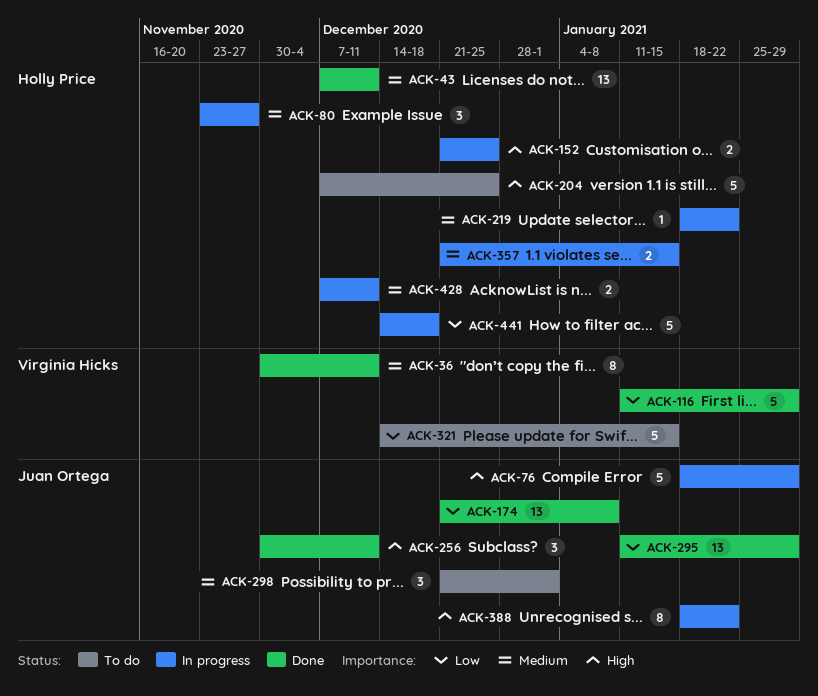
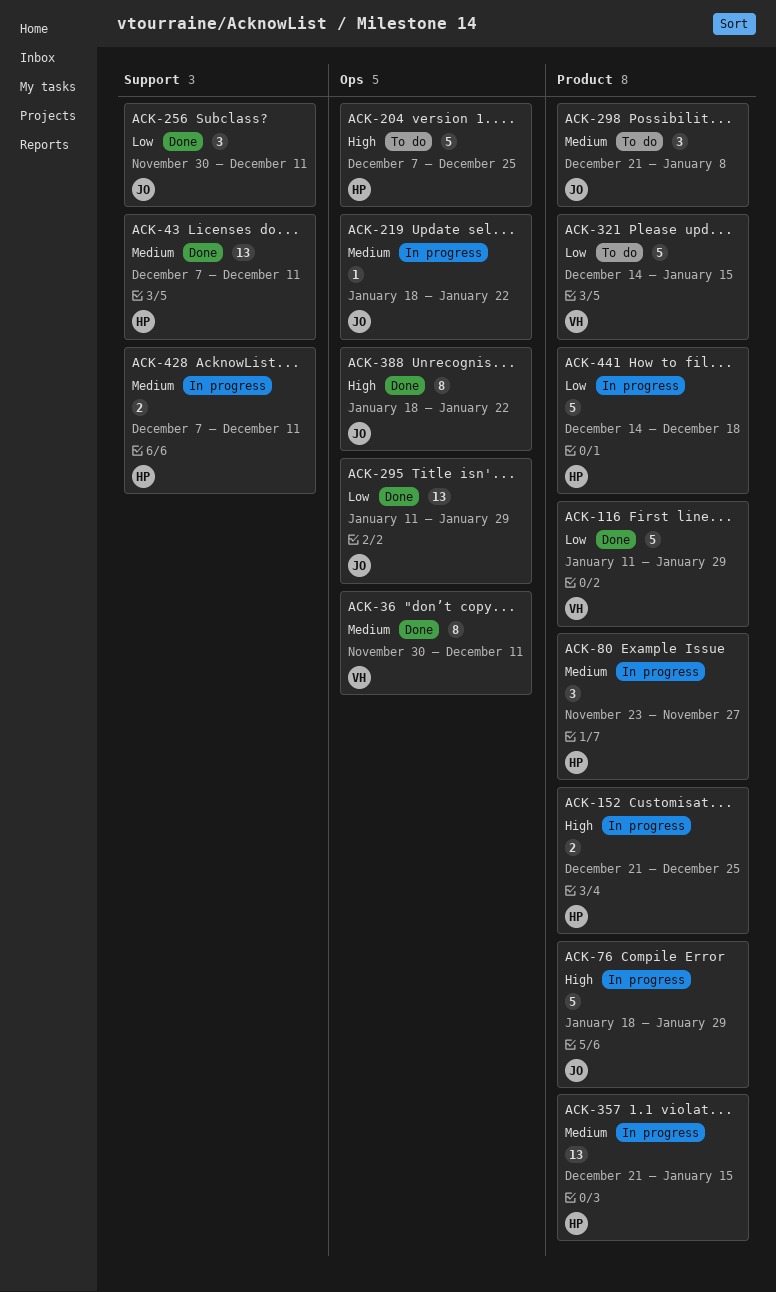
ACK-174: present -> none
ACK-219, owner: Holly Price -> Juan Ortega
ACK-256, priority: High -> Low
ACK-298, due: Jan 1 -> Jan 8
ACK-357, estimate: 2 -> 13
ACK-388, status: In progress -> Done

